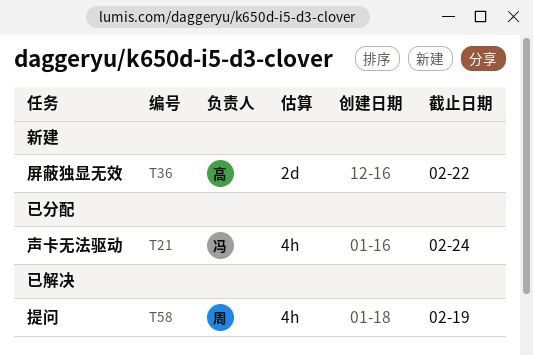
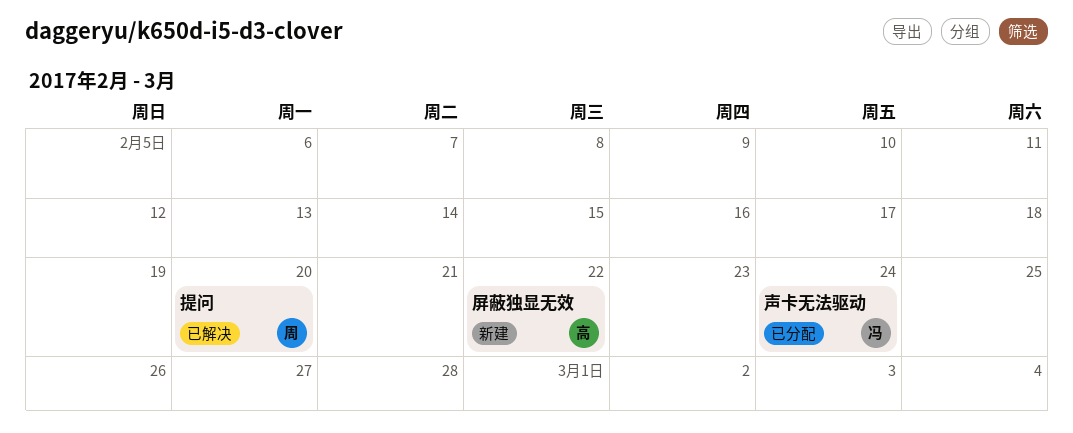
提问, due: Feb 19 -> Feb 20

